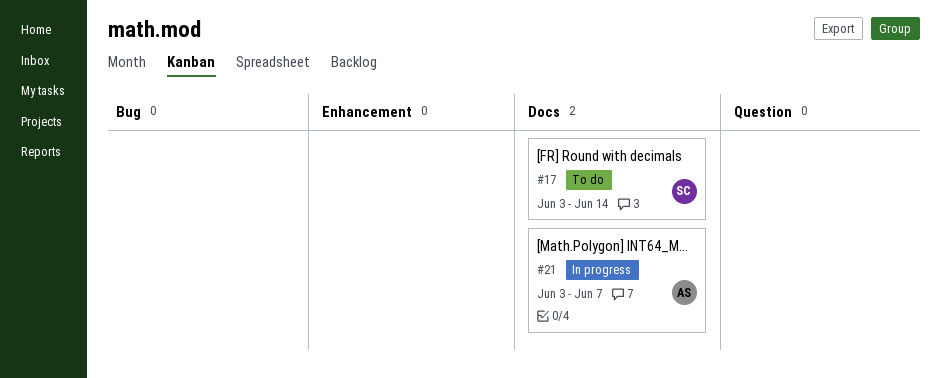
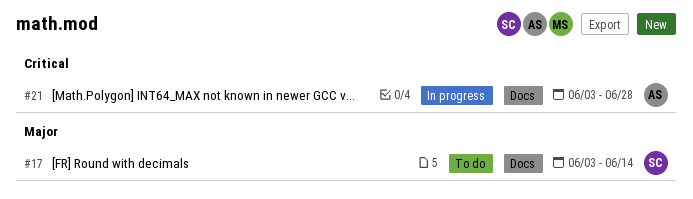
#21, due: Jun 7 -> Jun 28

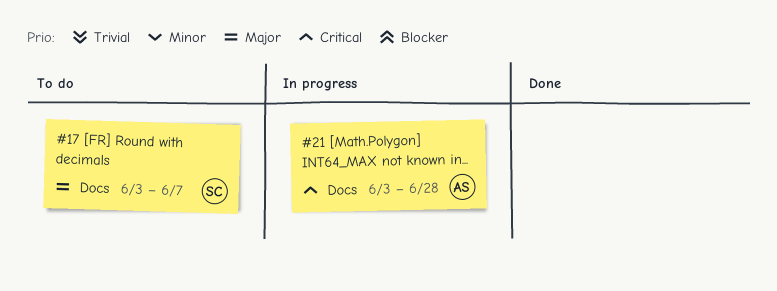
#17, due: Jun 14 -> Jun 7

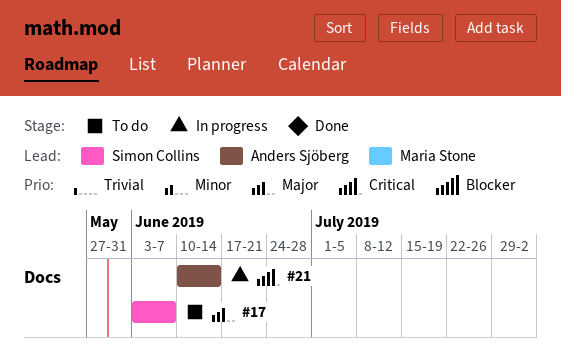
#21, start: Jun 3 -> Jun 10
#21, due: Jun 28 -> Jun 14

